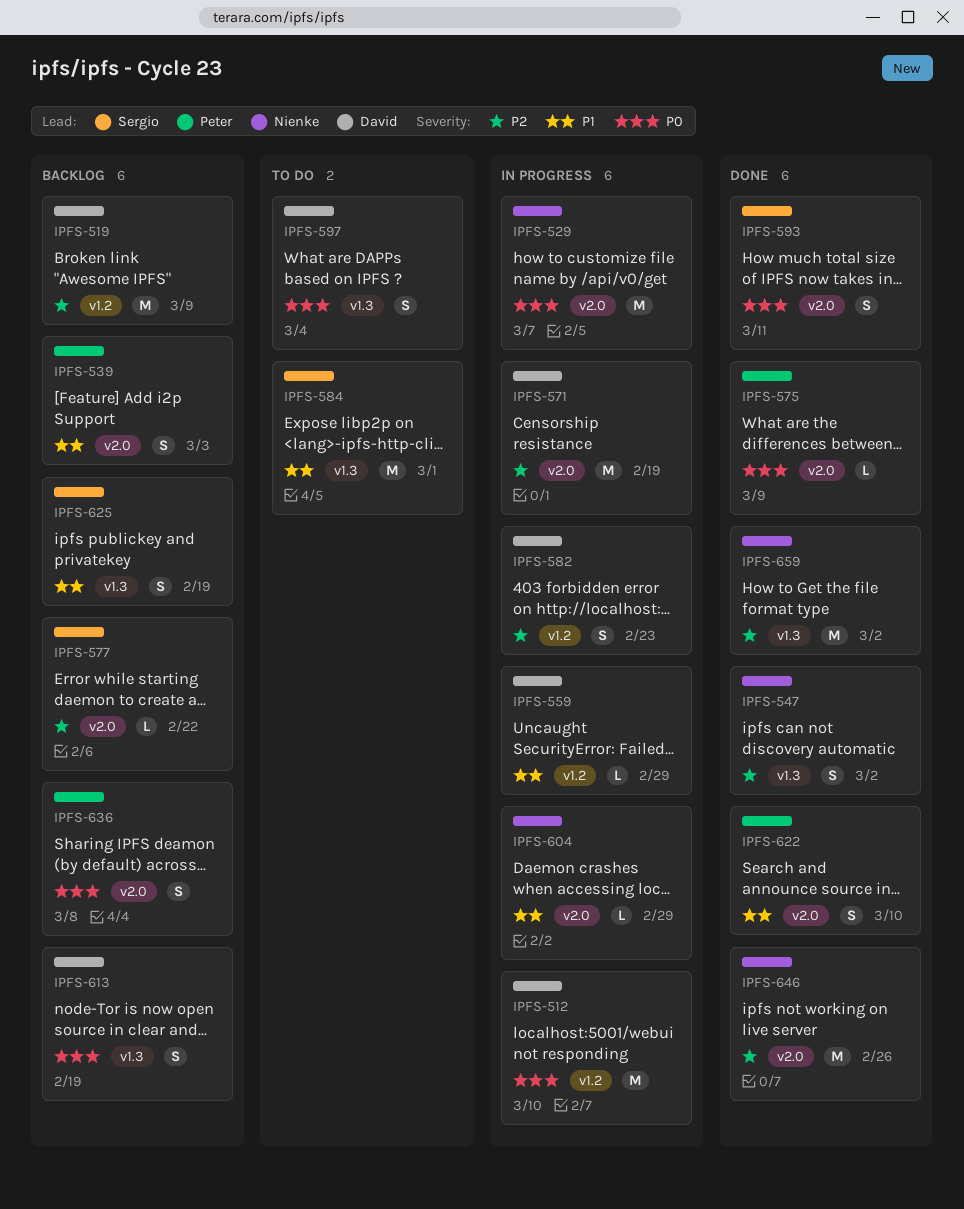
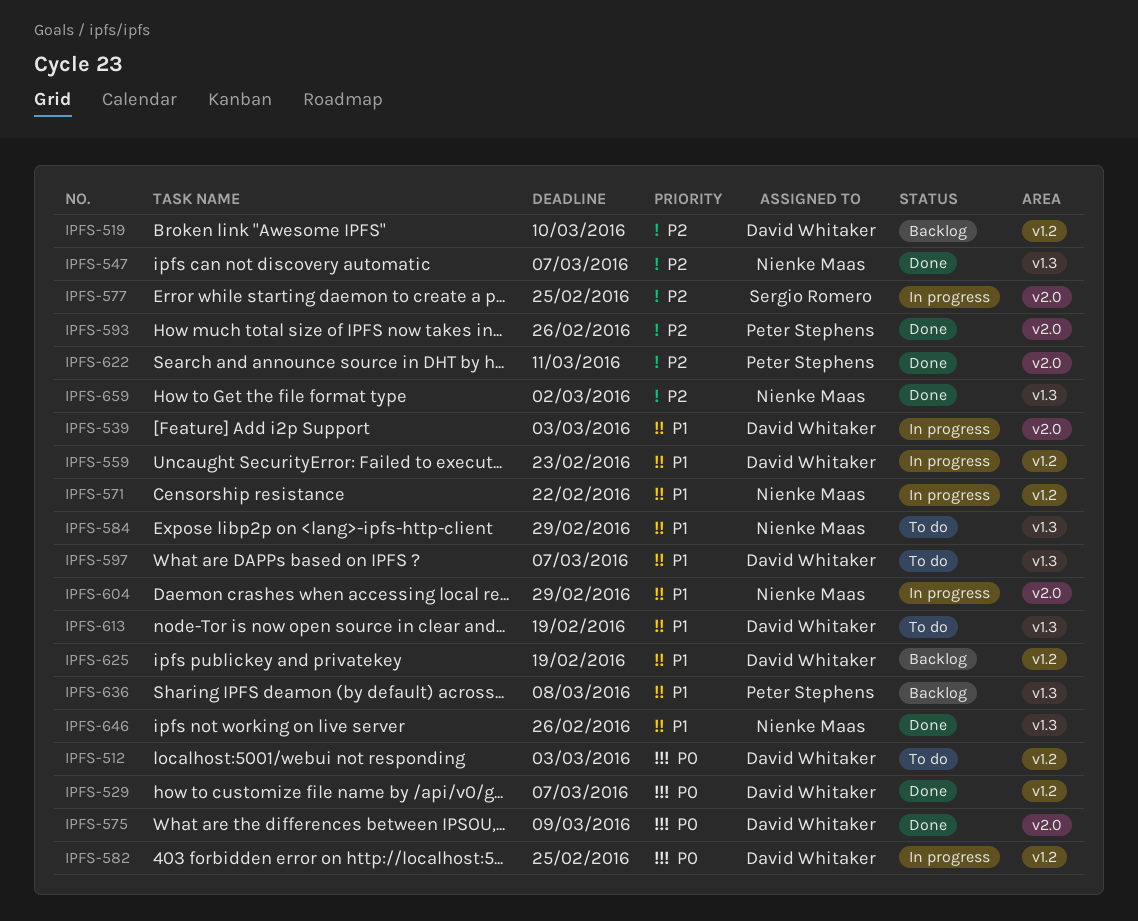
IPFS-512, status: In progress -> To do
IPFS-512, due: Mar 10 -> Mar 3
IPFS-519, due: Mar 9 -> Mar 10
IPFS-529, status: In progress -> Done
IPFS-529, owner: Nienke Maas -> David Whitaker
IPFS-529, label: v2.0 -> v1.2
IPFS-539, status: Backlog -> In progress
IPFS-539, owner: Peter Stephens -> David Whitaker
IPFS-547, due: Mar 2 -> Mar 7
IPFS-559, due: Feb 29 -> Feb 23
IPFS-571, owner: David Whitaker -> Nienke Maas
IPFS-571, priority: P2 -> P1
IPFS-571, label: v2.0 -> v1.2
IPFS-571, due: Feb 19 -> Feb 22
IPFS-575, owner: Peter Stephens -> David Whitaker
IPFS-577, status: Backlog -> In progress
IPFS-577, due: Feb 22 -> Feb 25
IPFS-582, priority: P2 -> P0
IPFS-582, due: Feb 23 -> Feb 25
IPFS-584, owner: Sergio Romero -> Nienke Maas
IPFS-584, due: Mar 1 -> Feb 29
IPFS-593, owner: Sergio Romero -> Peter Stephens
IPFS-593, priority: P0 -> P2
IPFS-593, due: Mar 11 -> Feb 26
IPFS-597, priority: P0 -> P1
IPFS-597, due: Mar 4 -> Mar 7
IPFS-613, status: Backlog -> To do
IPFS-613, priority: P0 -> P1
IPFS-622, priority: P1 -> P2
IPFS-622, due: Mar 10 -> Mar 11
IPFS-625, owner: Sergio Romero -> David Whitaker
IPFS-625, label: v1.3 -> v1.2
IPFS-636, priority: P0 -> P1
IPFS-636, label: v2.0 -> v1.3
IPFS-646, priority: P2 -> P1
IPFS-646, label: v2.0 -> v1.3

